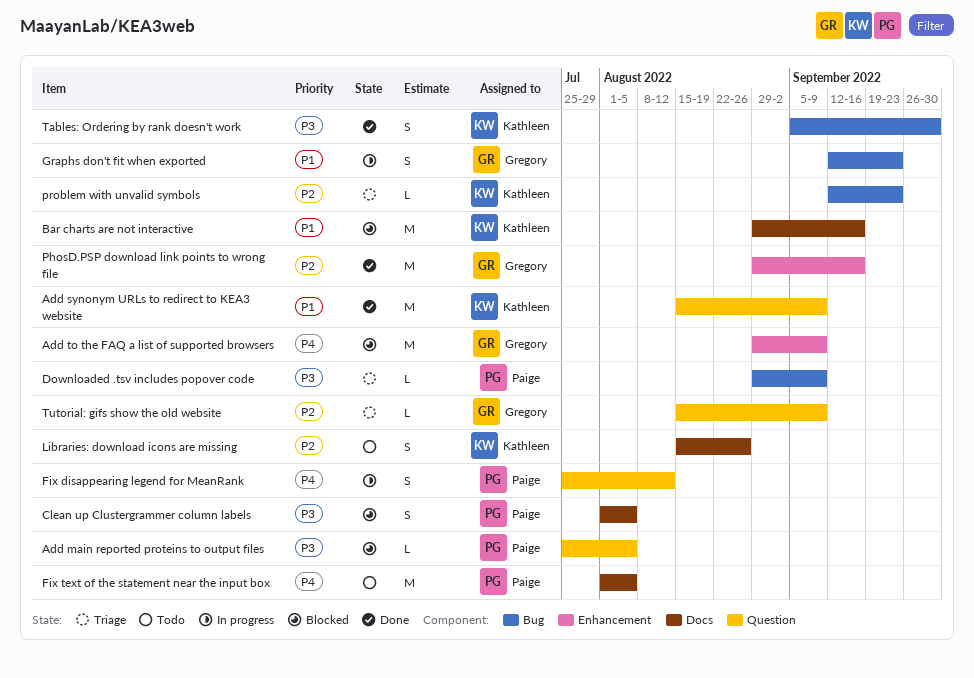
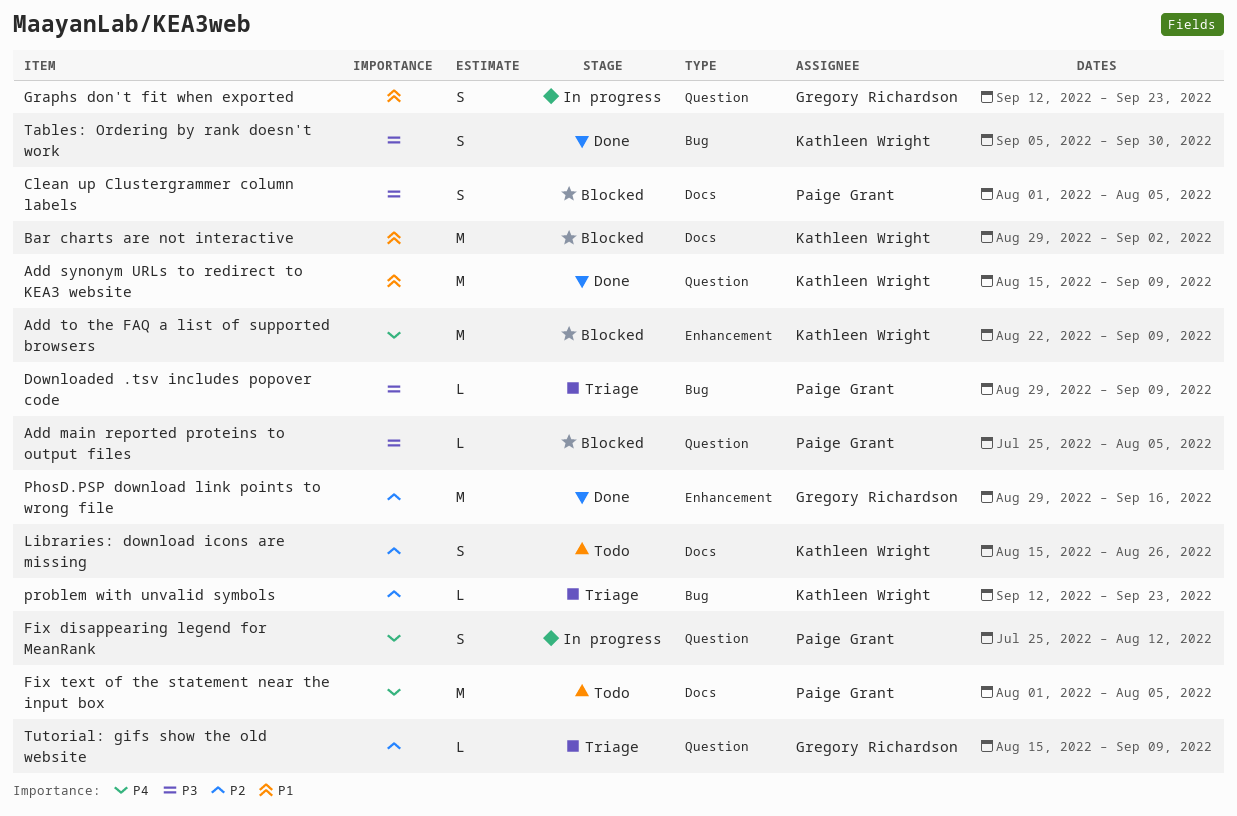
Add to the FAQ a list of supported browsers, owner: Gregory Richardson -> Kathleen Wright
Add to the FAQ a list of supported browsers, start: Aug 29 -> Aug 22
Bar charts are not interactive, due: Sep 16 -> Sep 2
Graphs don't fit when exported, label: Bug -> Question

